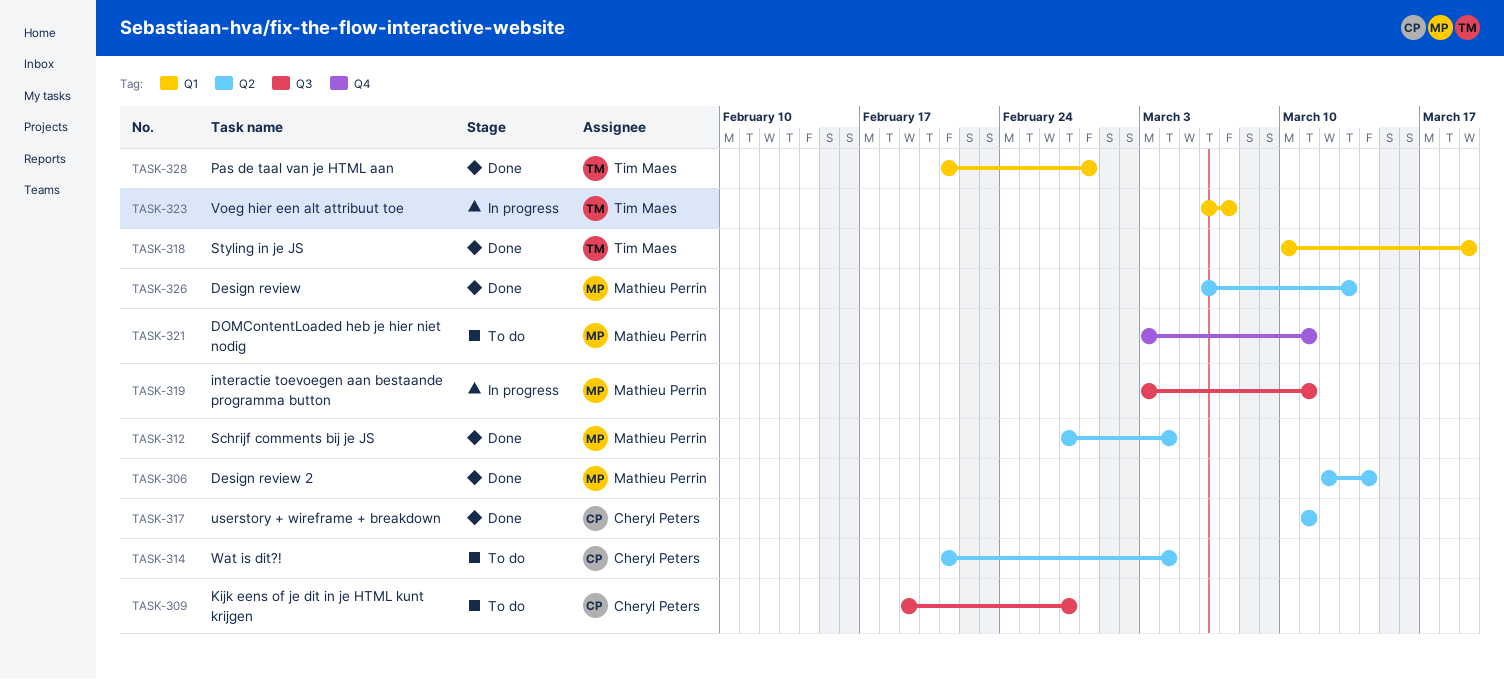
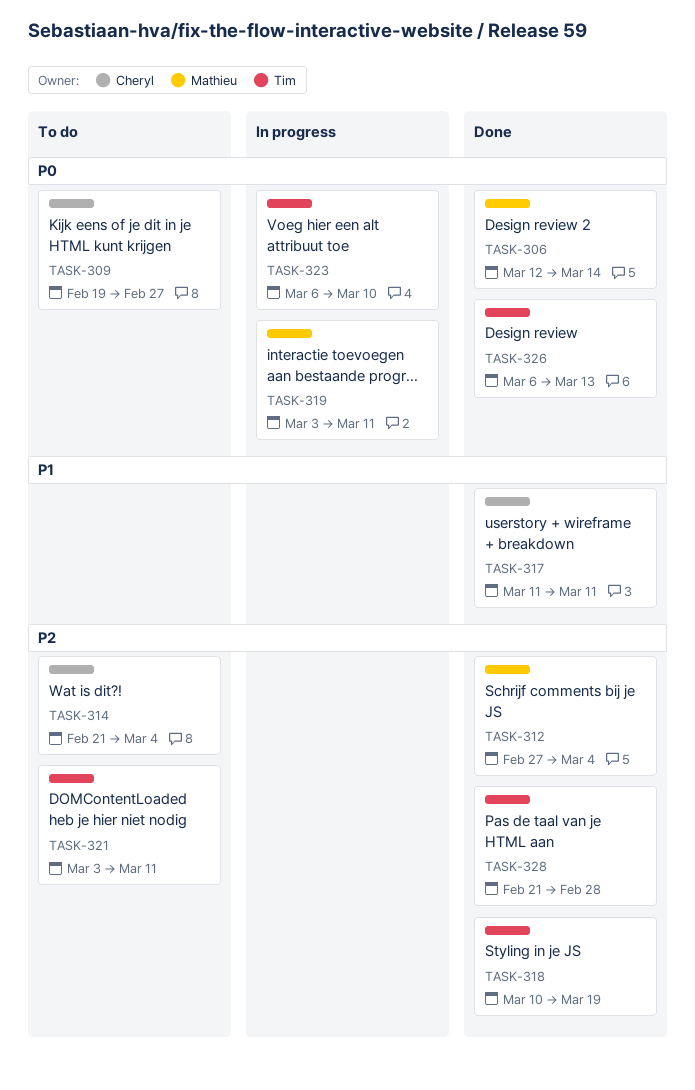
TASK-321, owner: Mathieu Perrin -> Tim Maes
TASK-323, due: Mar 7 -> Mar 10
TASK-326, owner: Mathieu Perrin -> Tim Maes

